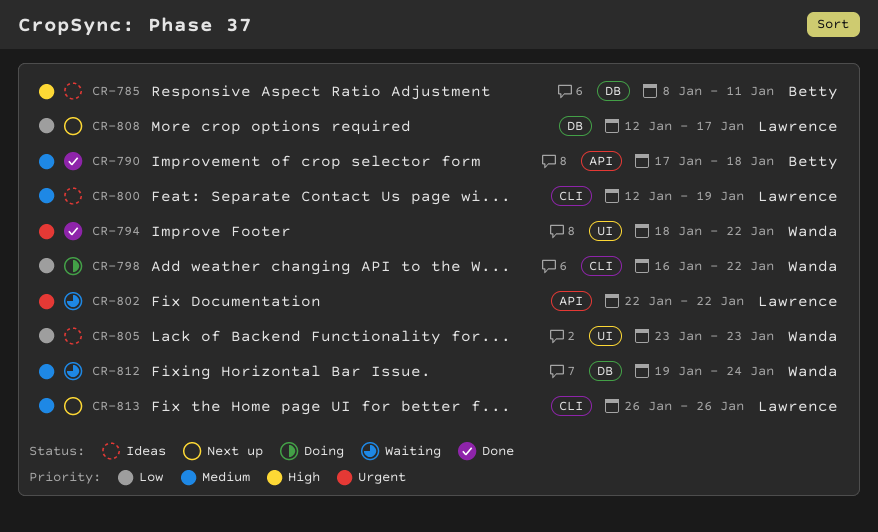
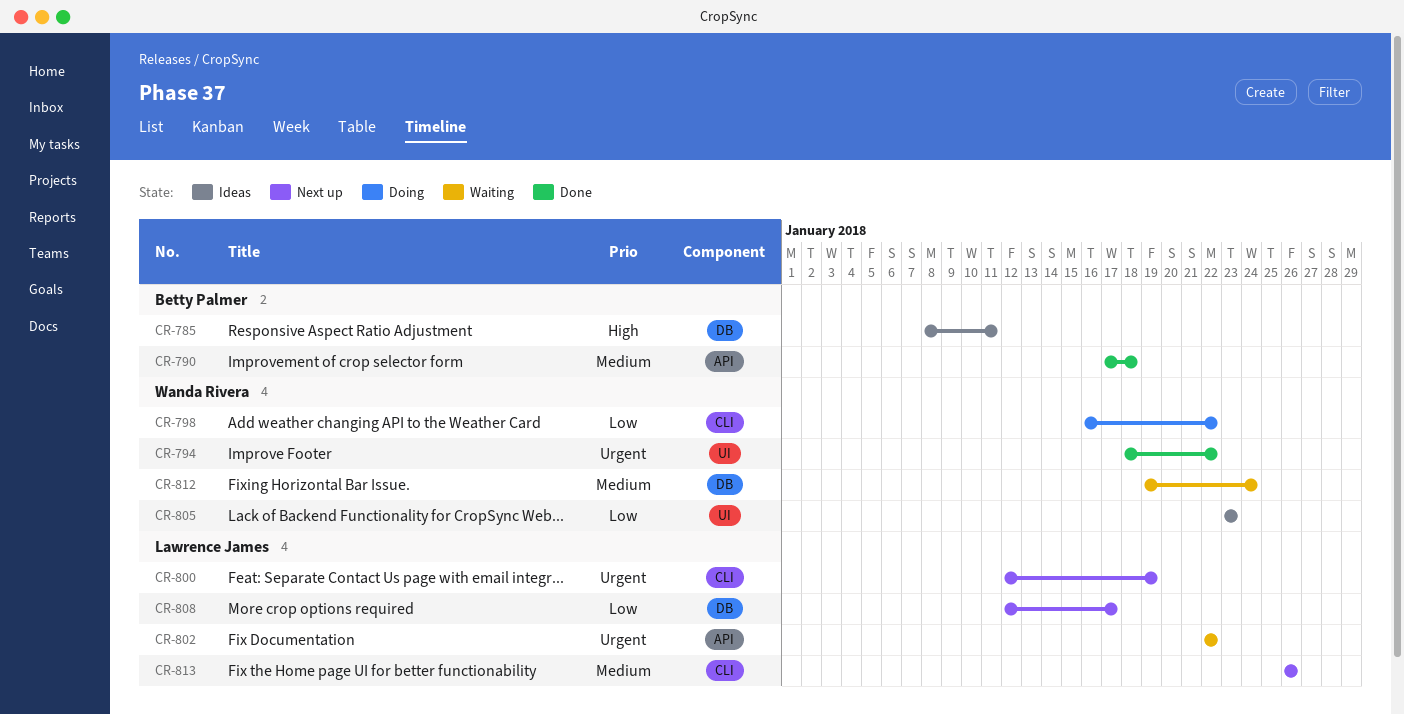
CR-800, status: Ideas -> Next up
CR-800, priority: Medium -> Urgent

